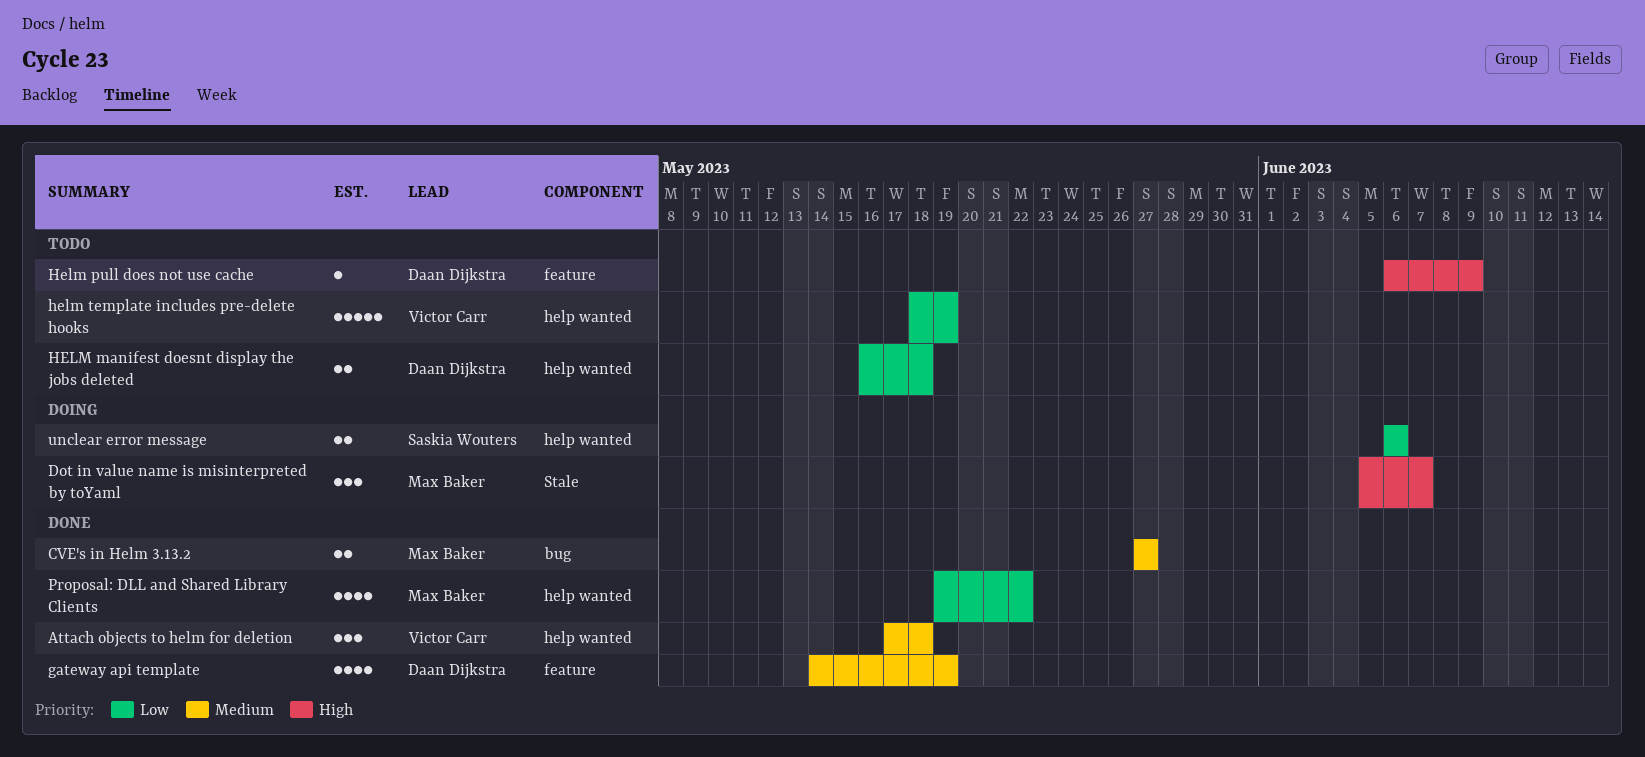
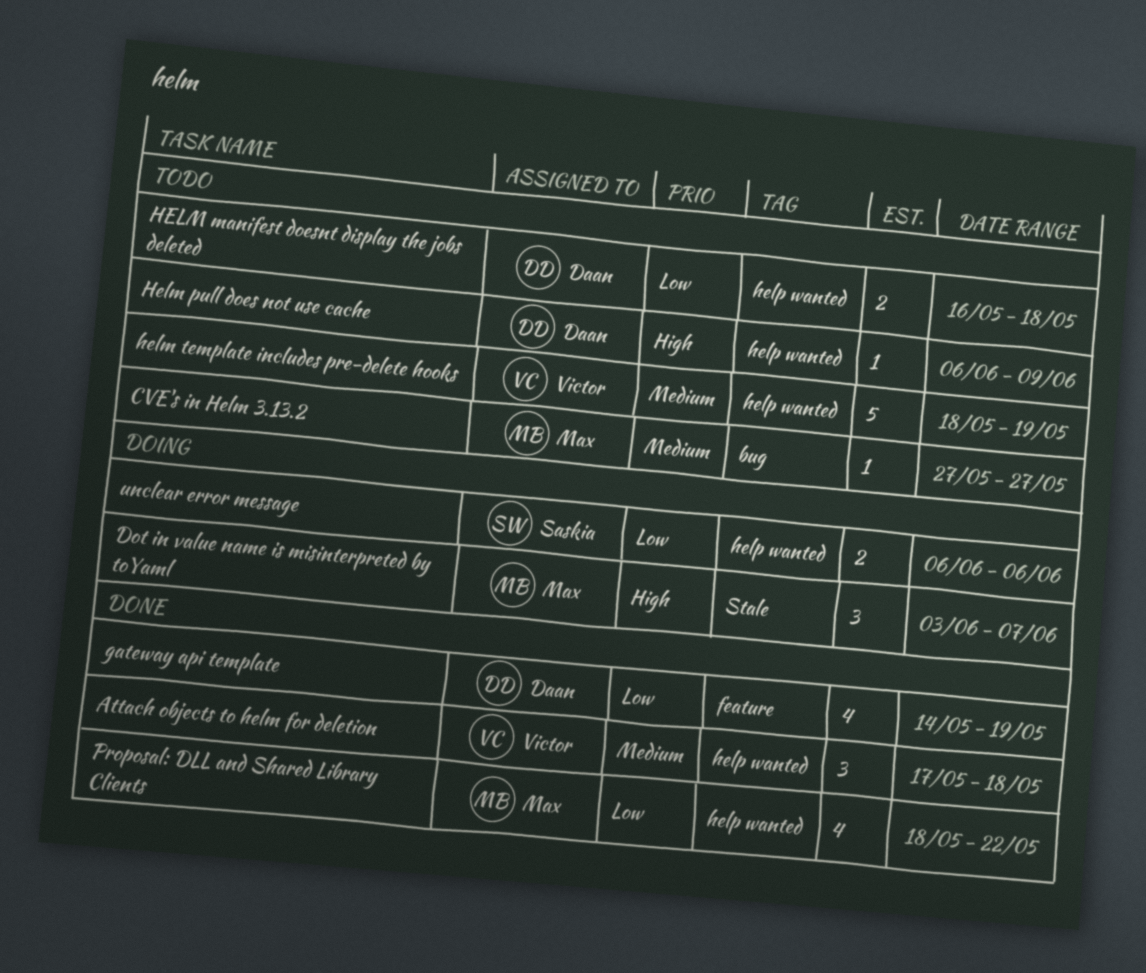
CVE's in Helm 3.13.2, status: Done -> Todo
CVE's in Helm 3.13.2, estimate: 2 -> 1
Dot in value name is misinterpreted by toYaml, start: Jun 5 -> Jun 3
gateway api template, priority: Medium -> Low
Helm pull does not use cache, label: feature -> help wanted
helm template includes pre-delete hooks, priority: Low -> Medium
Proposal: DLL and Shared Library Clients, start: May 19 -> May 18

